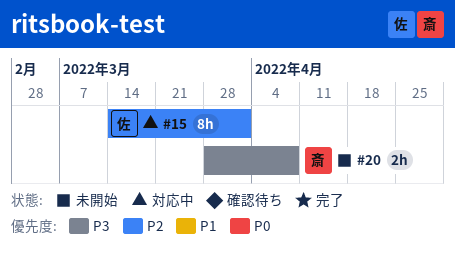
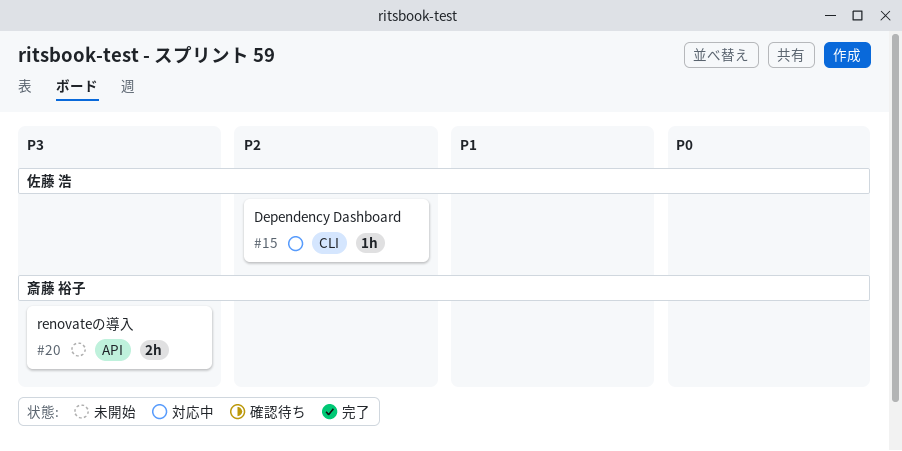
#15, estimate: 8h -> 1h

